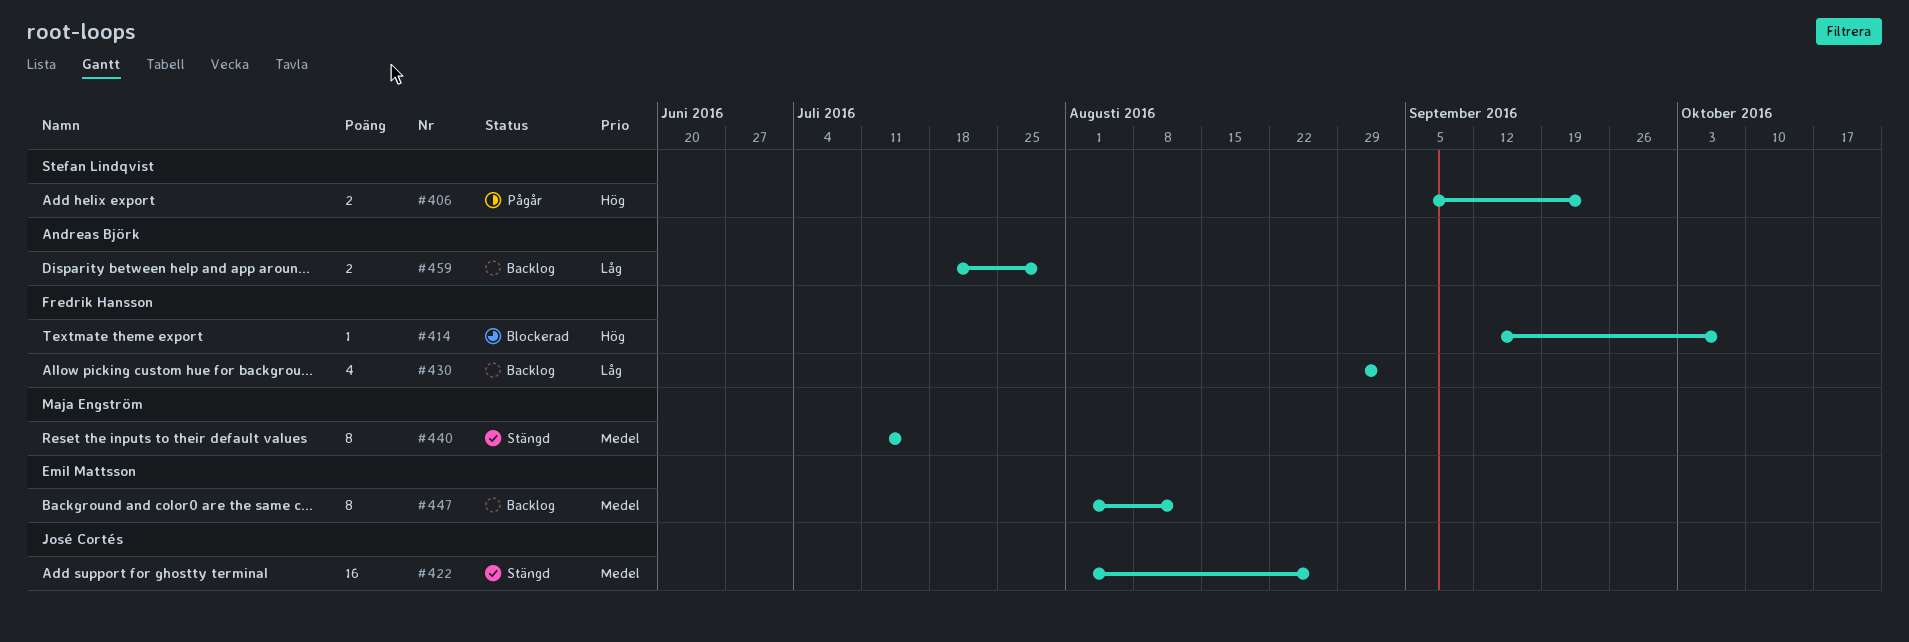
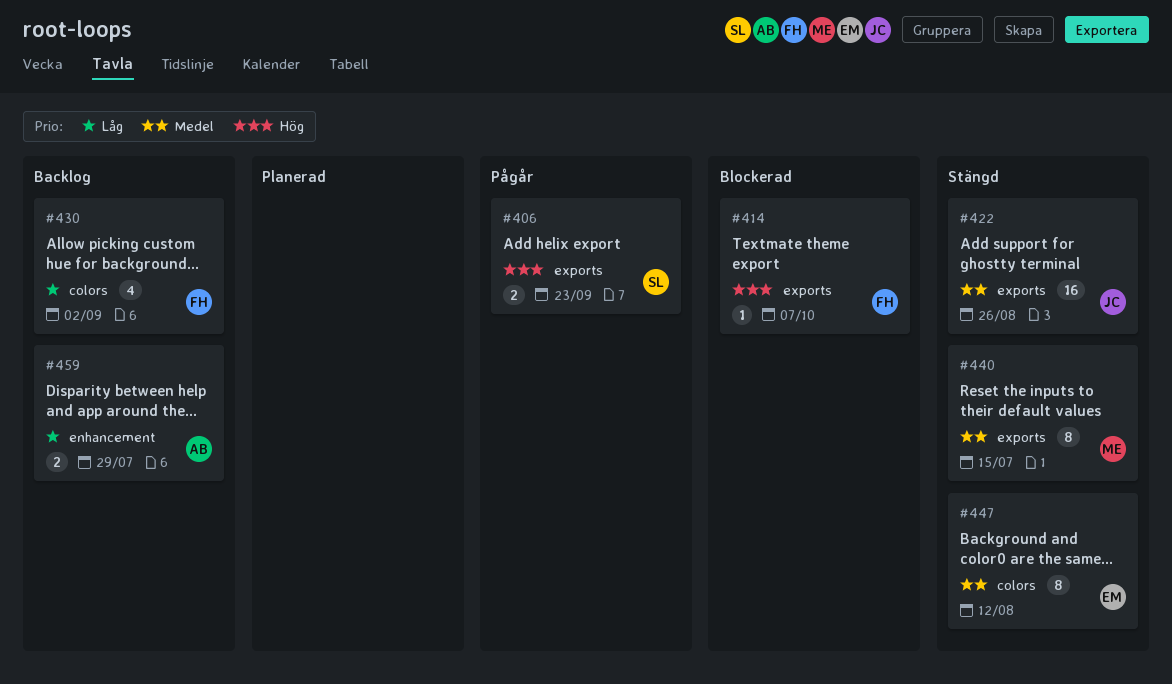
#447, status: Backlog -> Stängd

